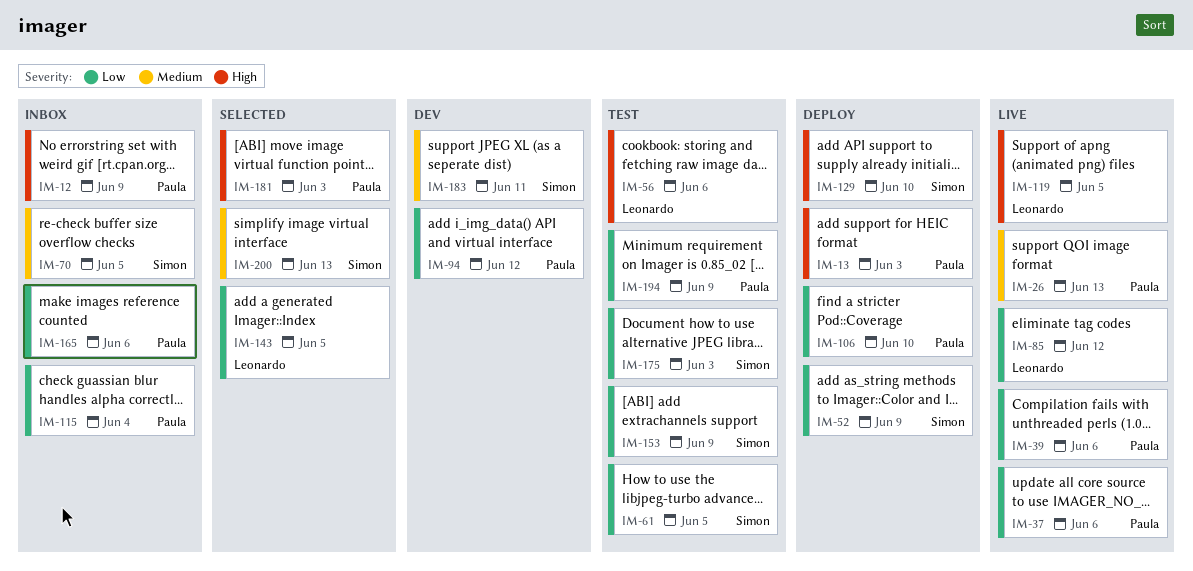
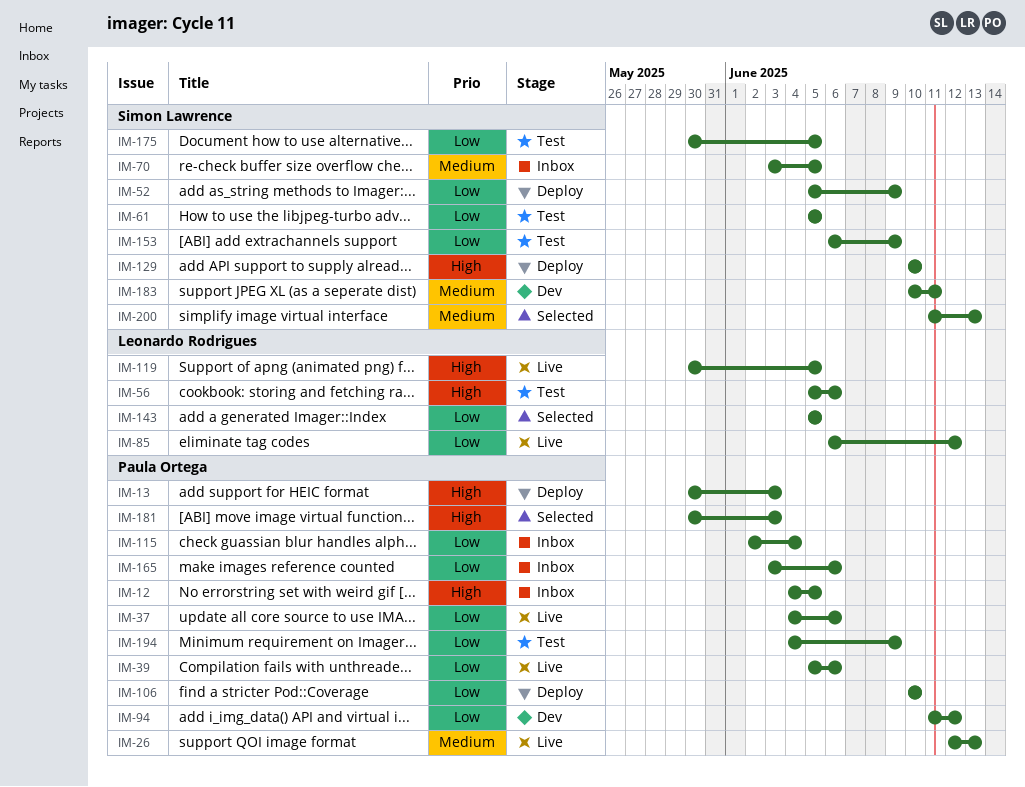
IM-12, due: Jun 9 -> Jun 5
IM-175, due: Jun 3 -> Jun 5

